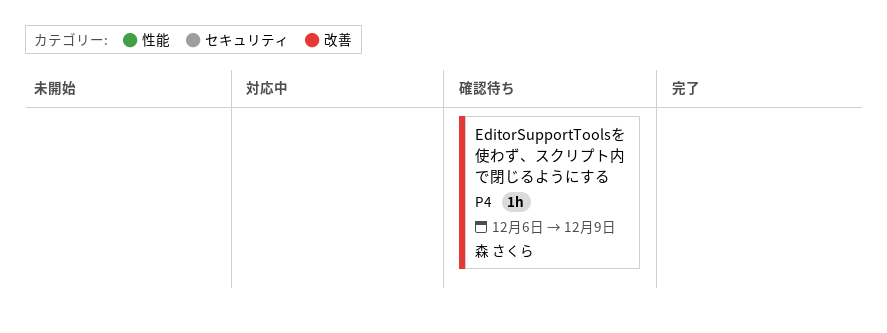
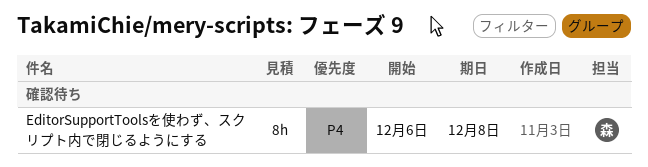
EditorSupportToolsを使わず、スクリプト内で閉じるようにする, estimate: 1h -> 8h
EditorSupportToolsを使わず、スクリプト内で閉じるようにする, due: Dec 9 -> Dec 8

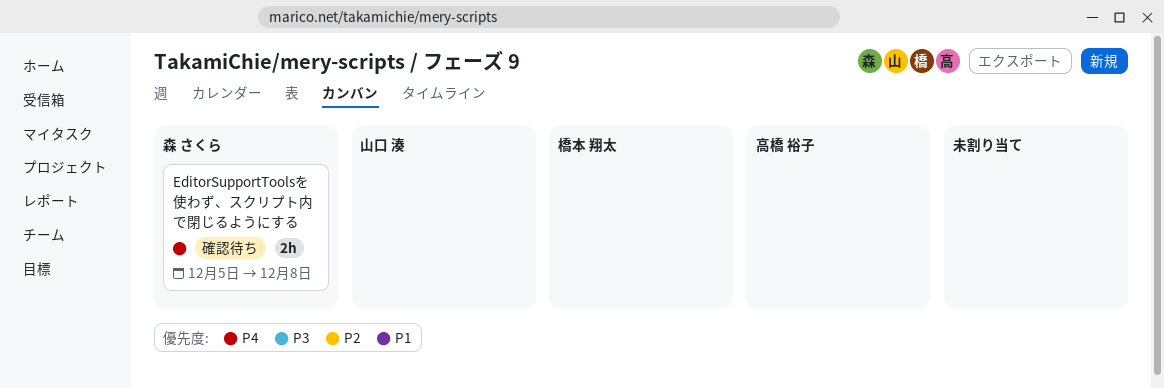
EditorSupportToolsを使わず、スクリプト内で閉じるようにする, estimate: 8h -> 2h
EditorSupportToolsを使わず、スクリプト内で閉じるようにする, start: Dec 6 -> Dec 5

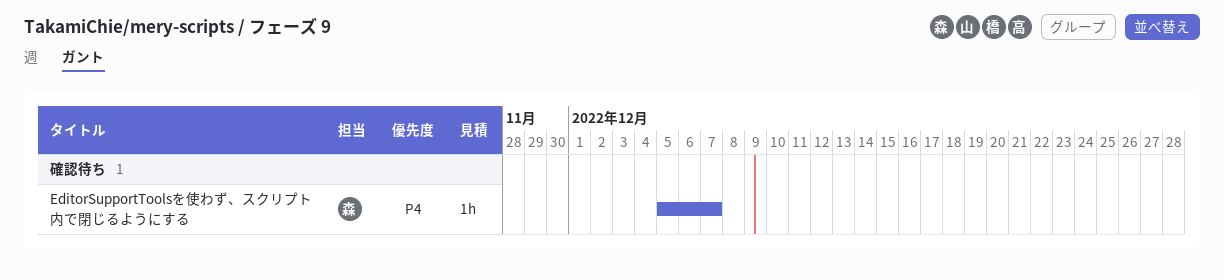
EditorSupportToolsを使わず、スクリプト内で閉じるようにする, estimate: 2h -> 1h
EditorSupportToolsを使わず、スクリプト内で閉じるようにする, due: Dec 8 -> Dec 7

